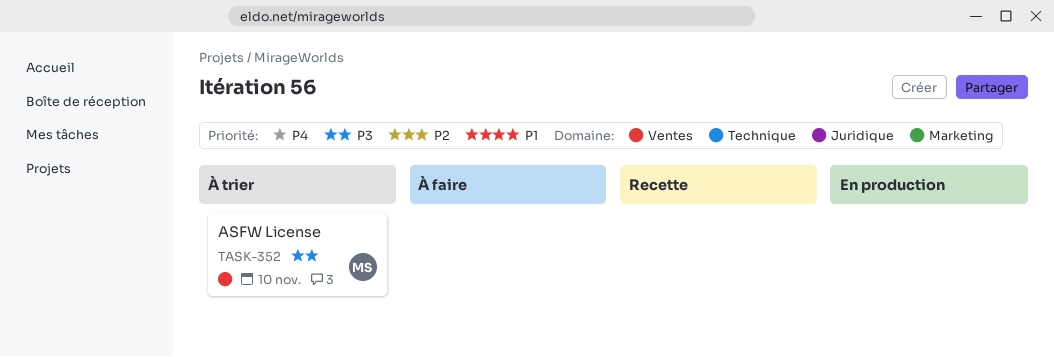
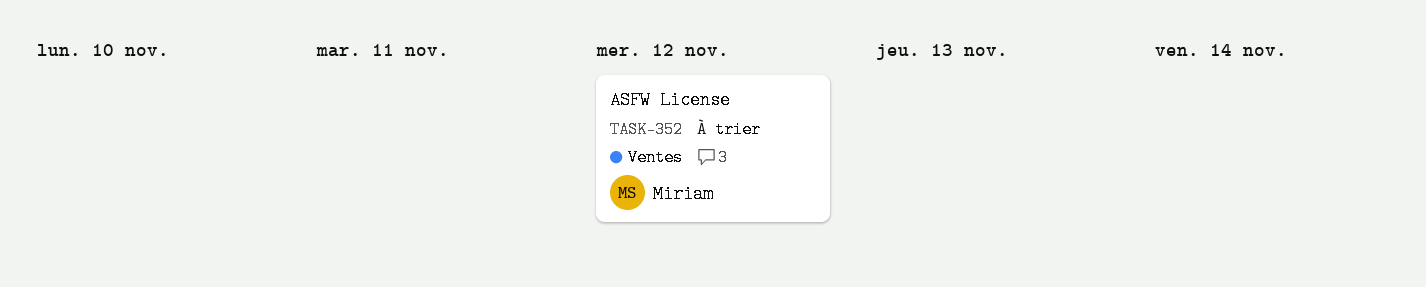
TASK-352, due: Nov 10 -> Nov 12

